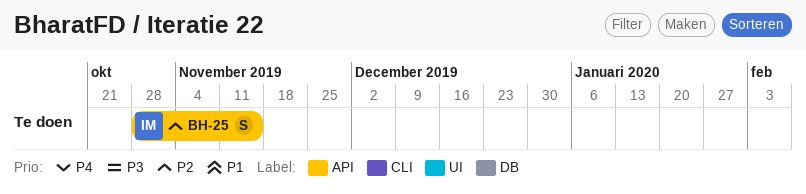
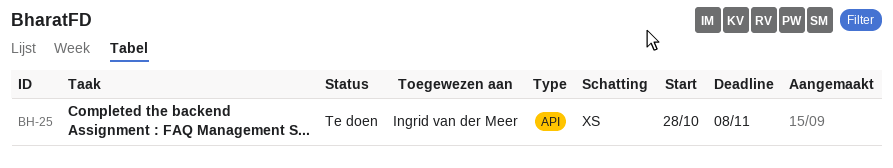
BH-25, estimate: S -> XS
BH-25, due: Nov 15 -> Nov 8

